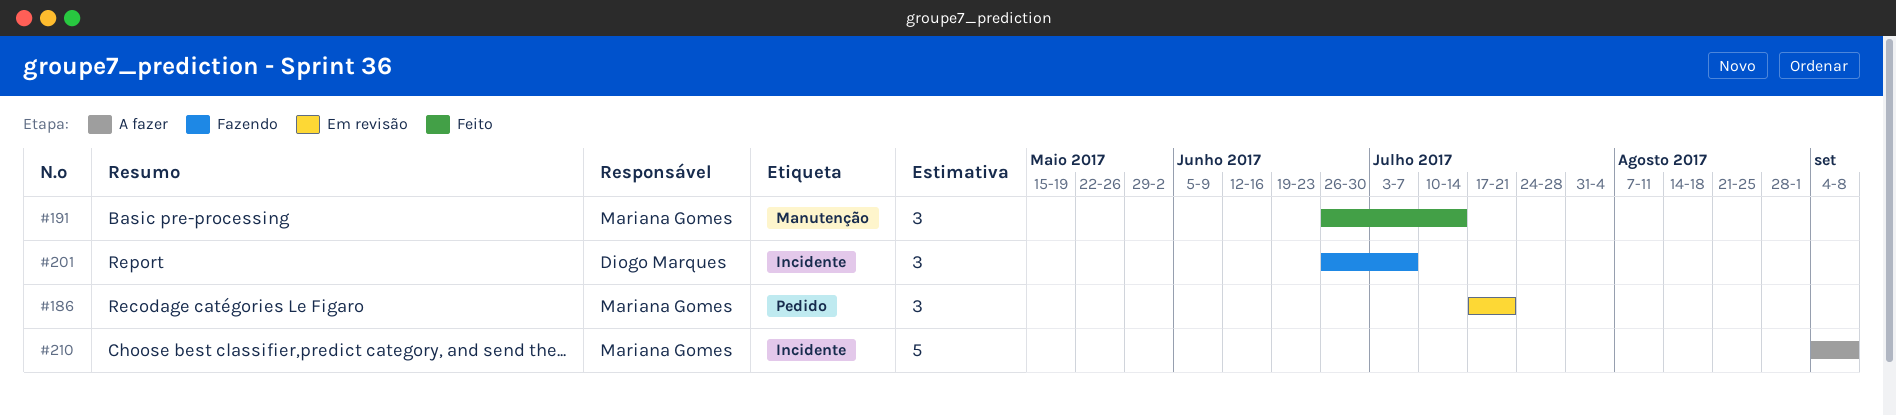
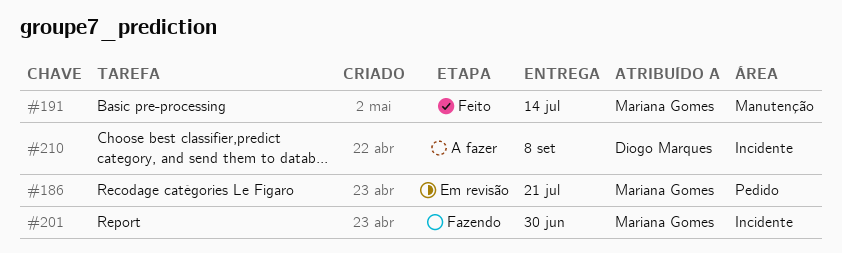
#201, owner: Diogo Marques -> Mariana Gomes
#201, due: Jul 7 -> Jun 30
#210, owner: Mariana Gomes -> Diogo Marques

